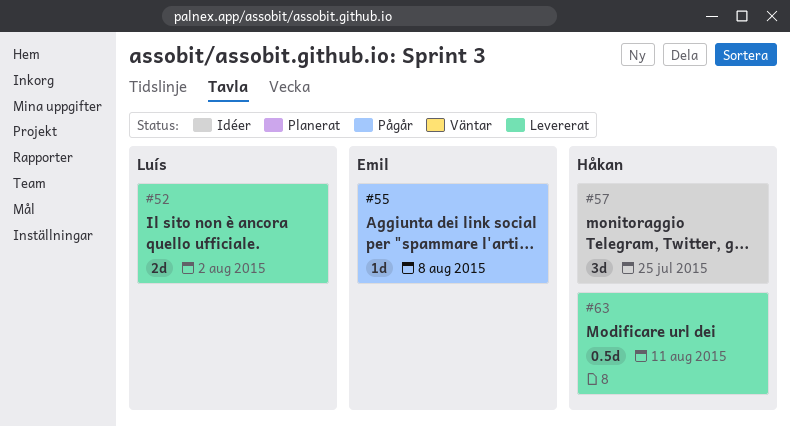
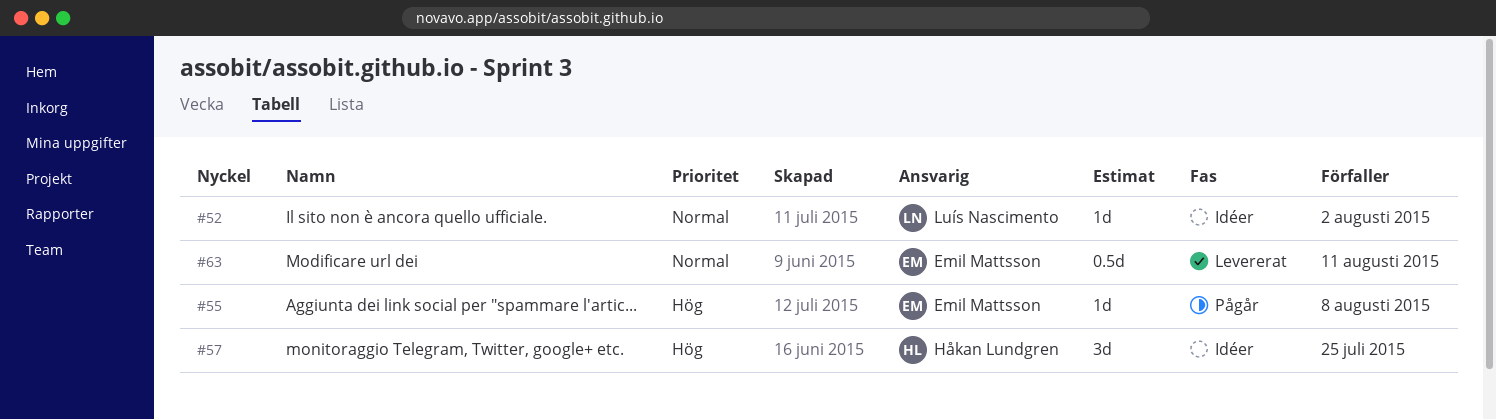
#52, status: Levererat -> Idéer
#52, estimate: 2d -> 1d
#63, owner: Håkan Lundgren -> Emil Mattsson

